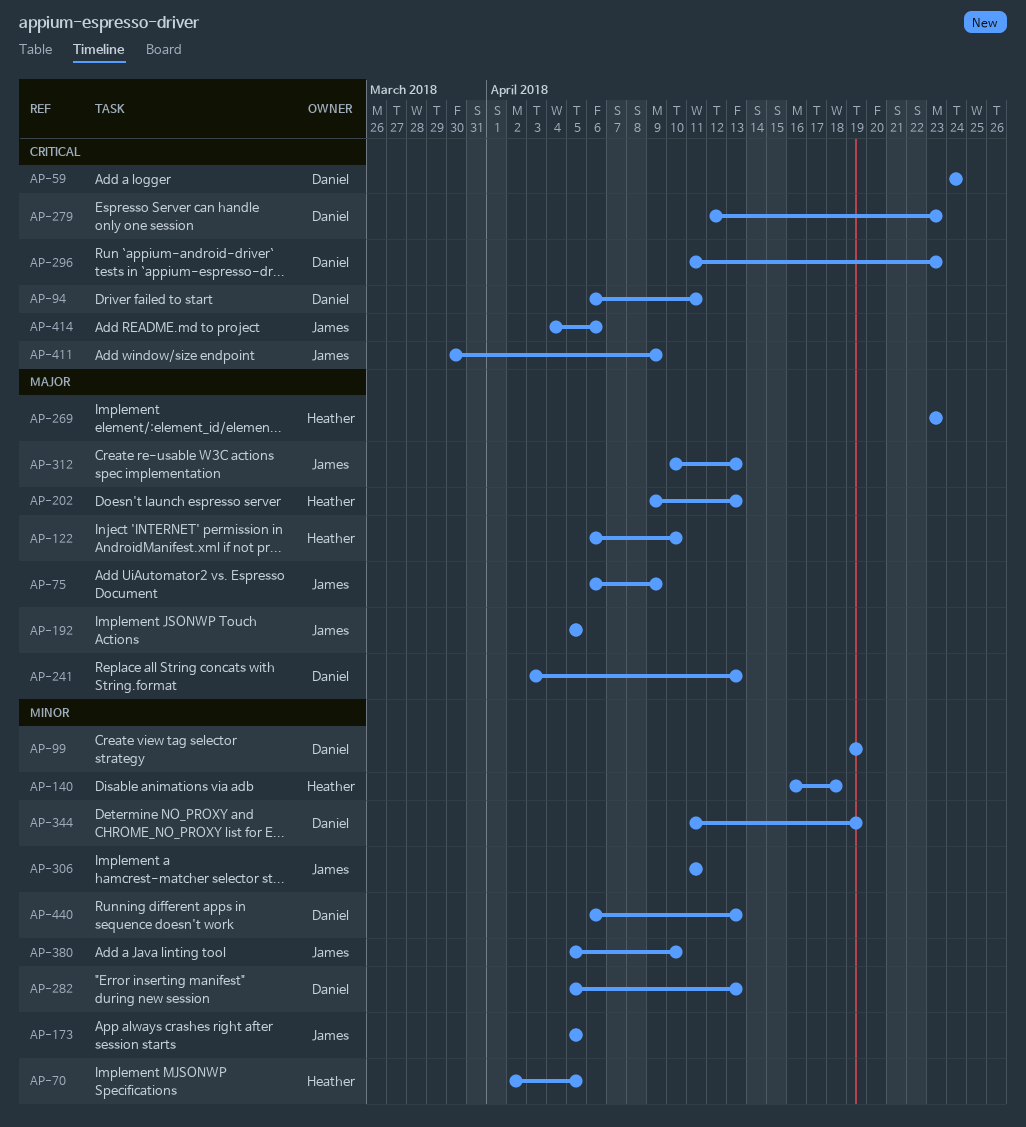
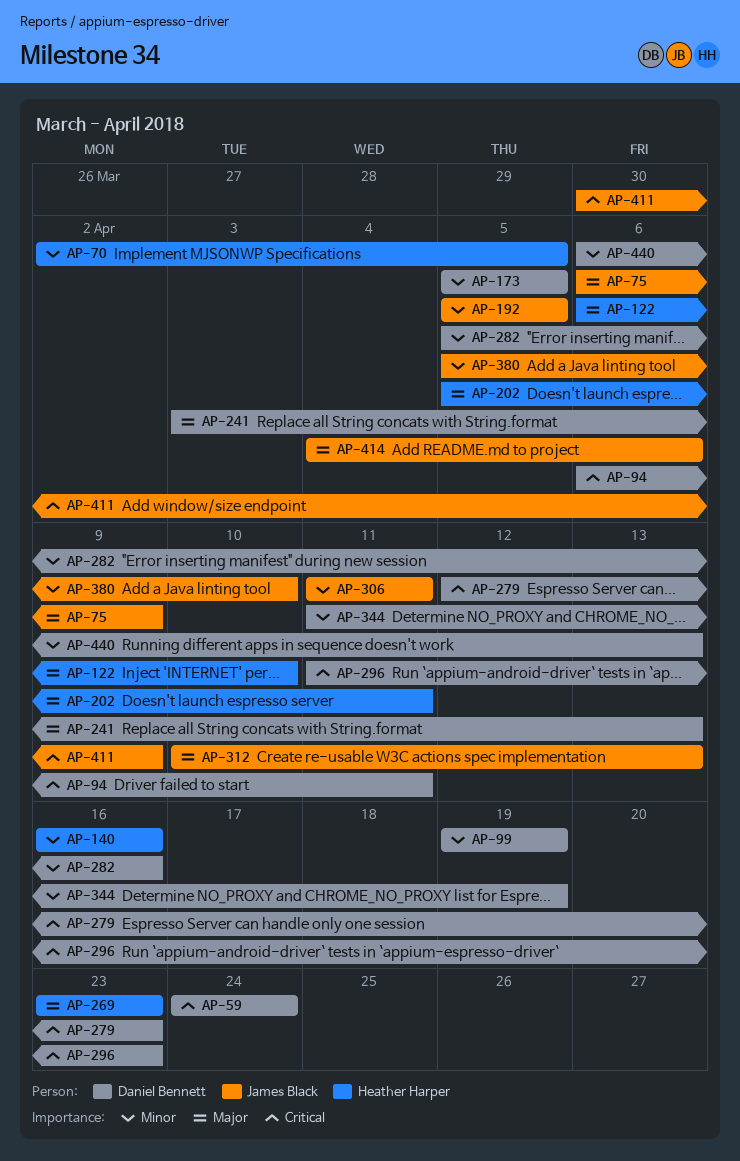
AP-140, due: Apr 18 -> Apr 16
AP-173, owner: James Black -> Daniel Bennett
AP-192, priority: Major -> Minor
AP-202, start: Apr 9 -> Apr 5
AP-202, due: Apr 13 -> Apr 11
AP-282, due: Apr 13 -> Apr 16
AP-414, priority: Critical -> Major

